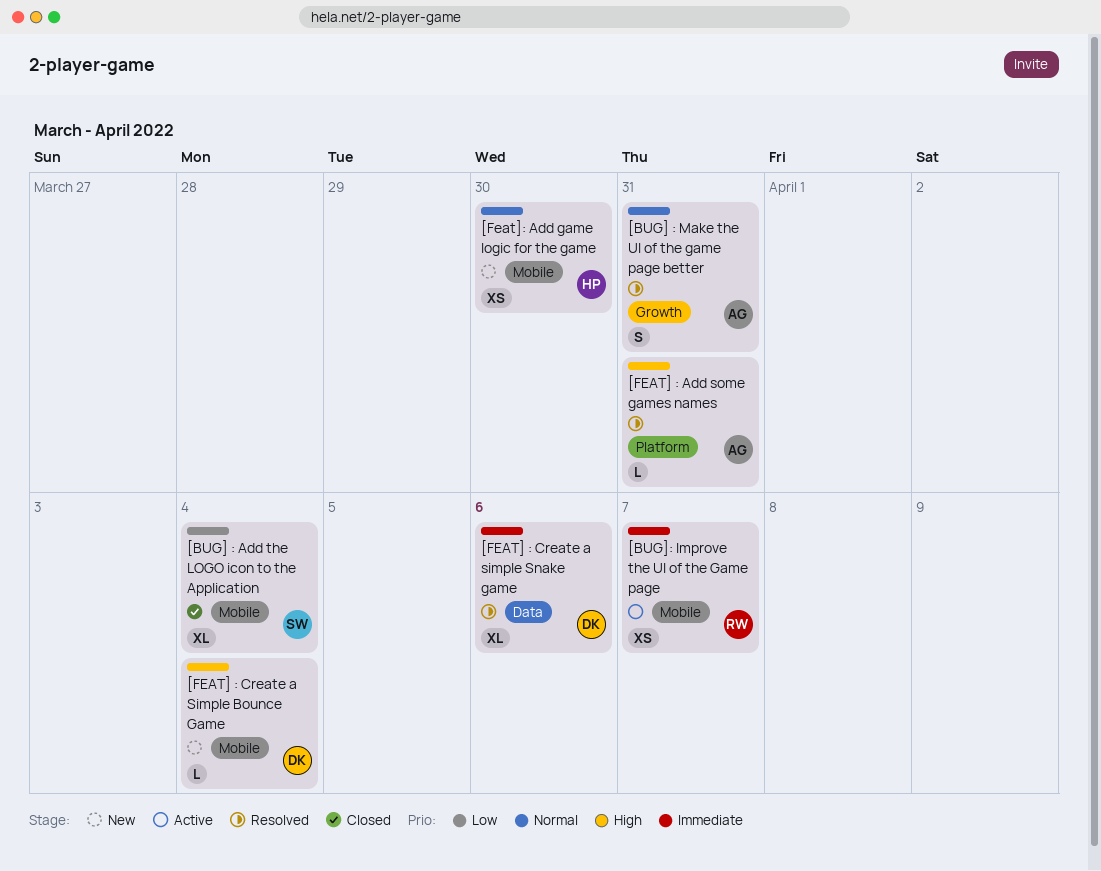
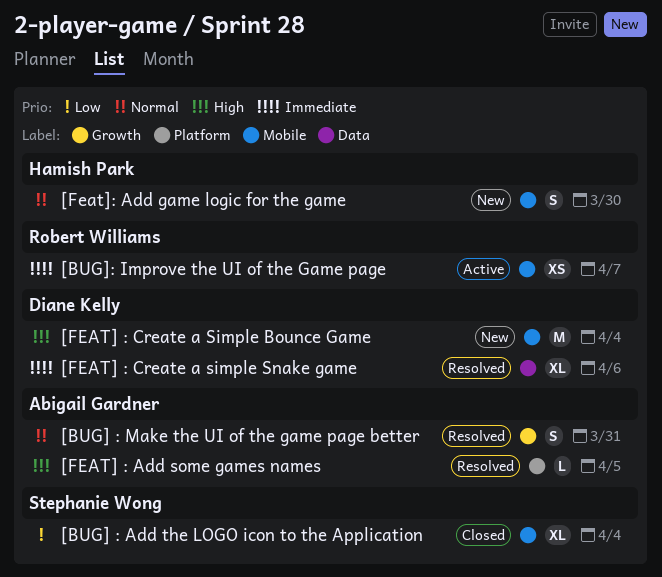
[FEAT] : Add some games names, due: Mar 31 -> Apr 5
[FEAT] : Create a Simple Bounce Game, estimate: L -> M
[Feat]: Add game logic for the game, estimate: XS -> S

